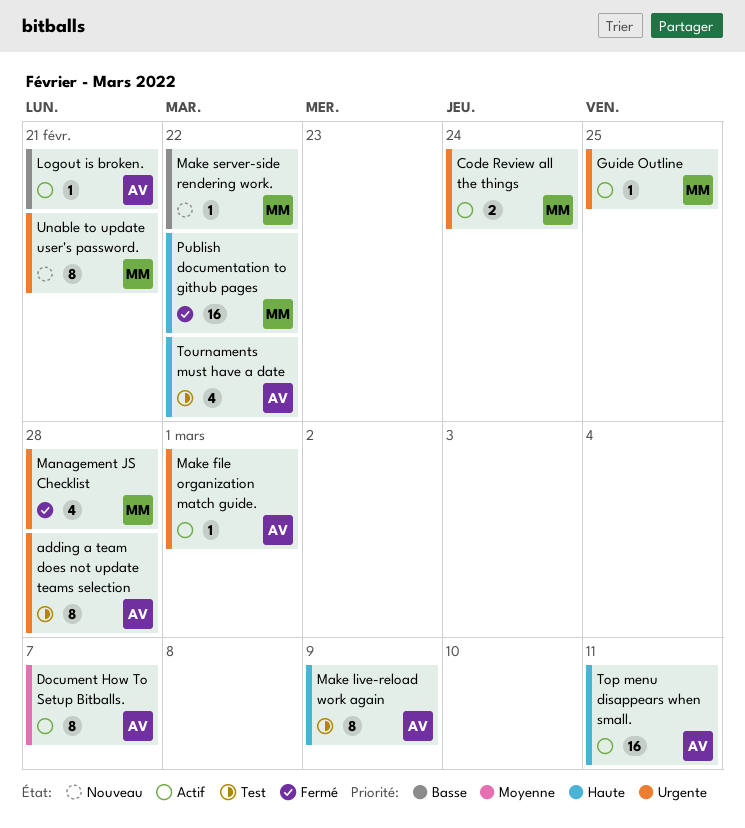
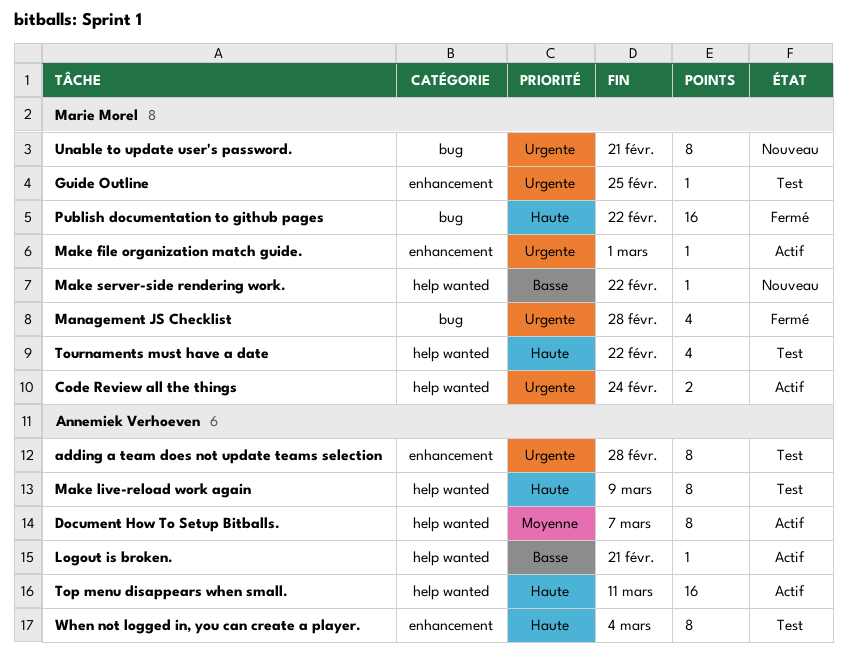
Guide Outline, status: Actif -> Test
Make file organization match guide., owner: Annemiek Verhoeven -> Marie Morel
Tournaments must have a date, owner: Annemiek Verhoeven -> Marie Morel
When not logged in, you can create a player.: none -> present

